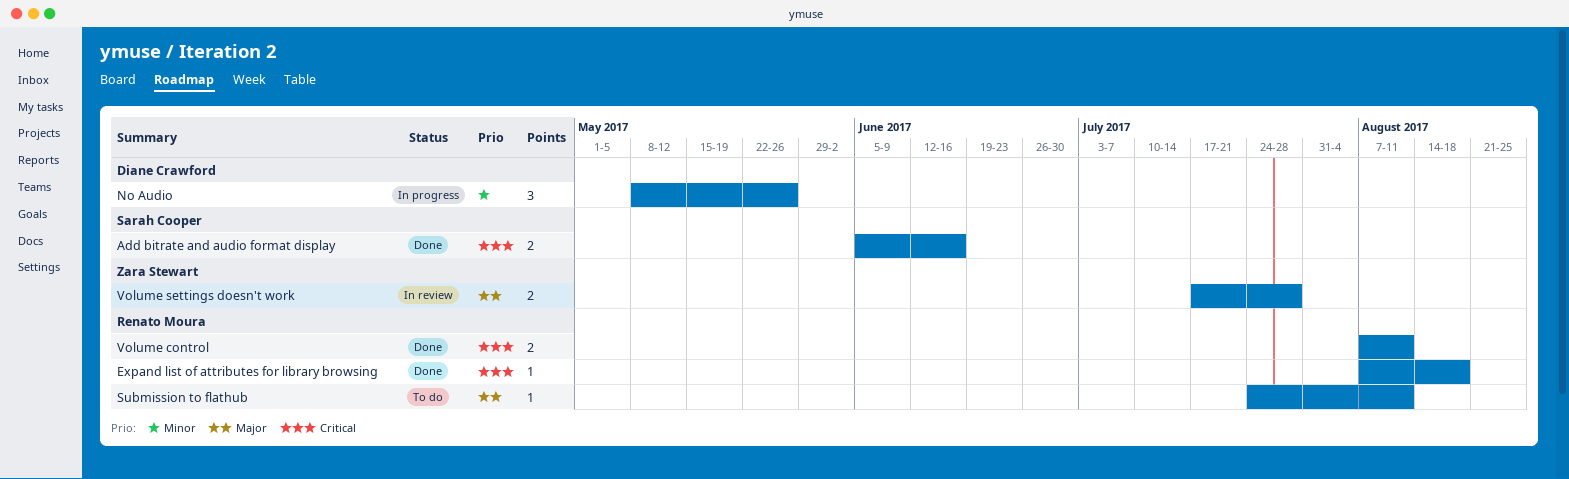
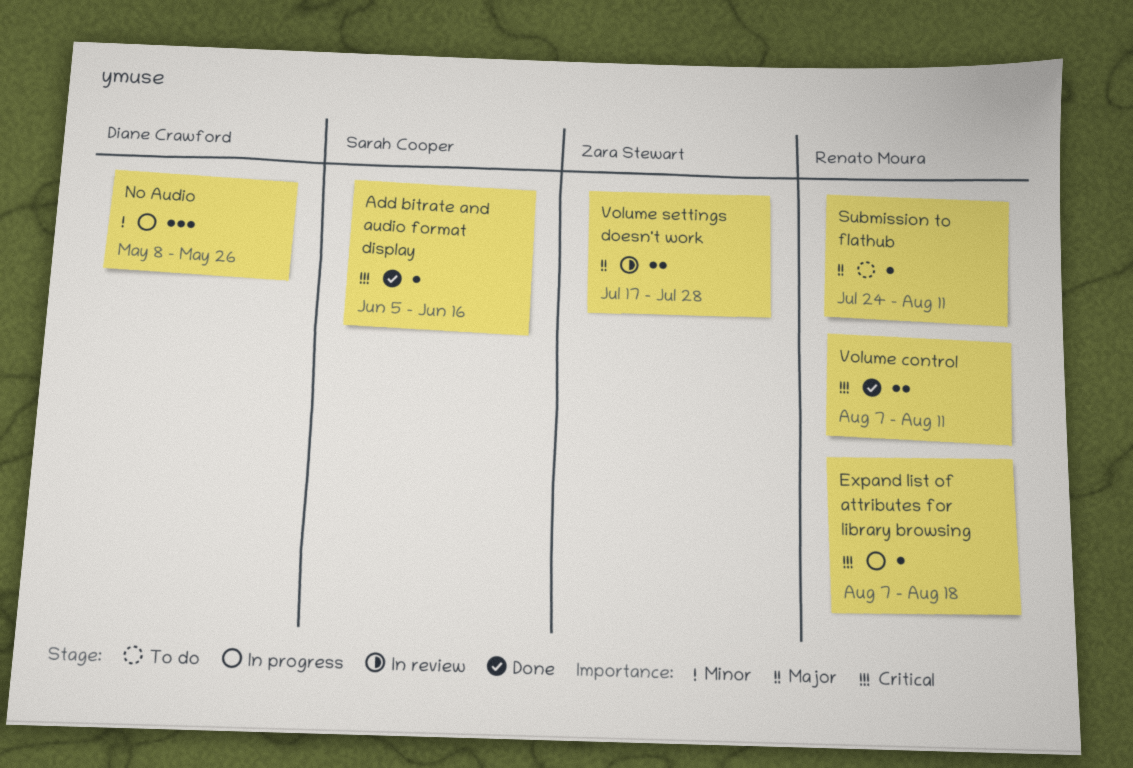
Add bitrate and audio format display, estimate: 2 -> 1
Expand list of attributes for library browsing, status: Done -> In progress

